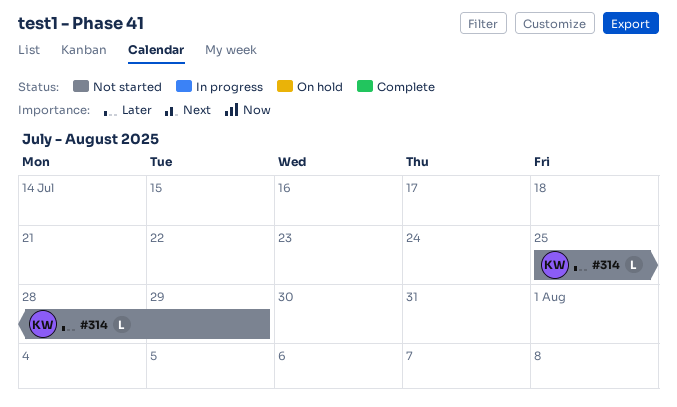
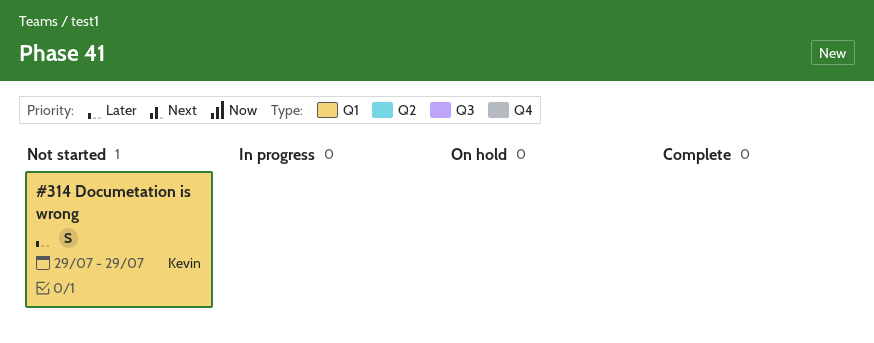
#314, estimate: L -> S
#314, start: Jul 25 -> Jul 29

